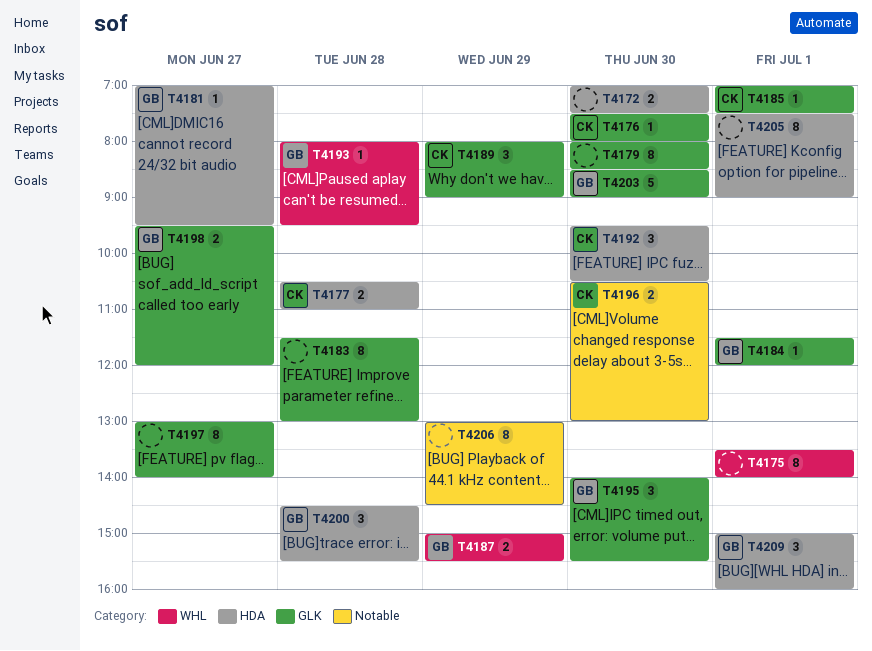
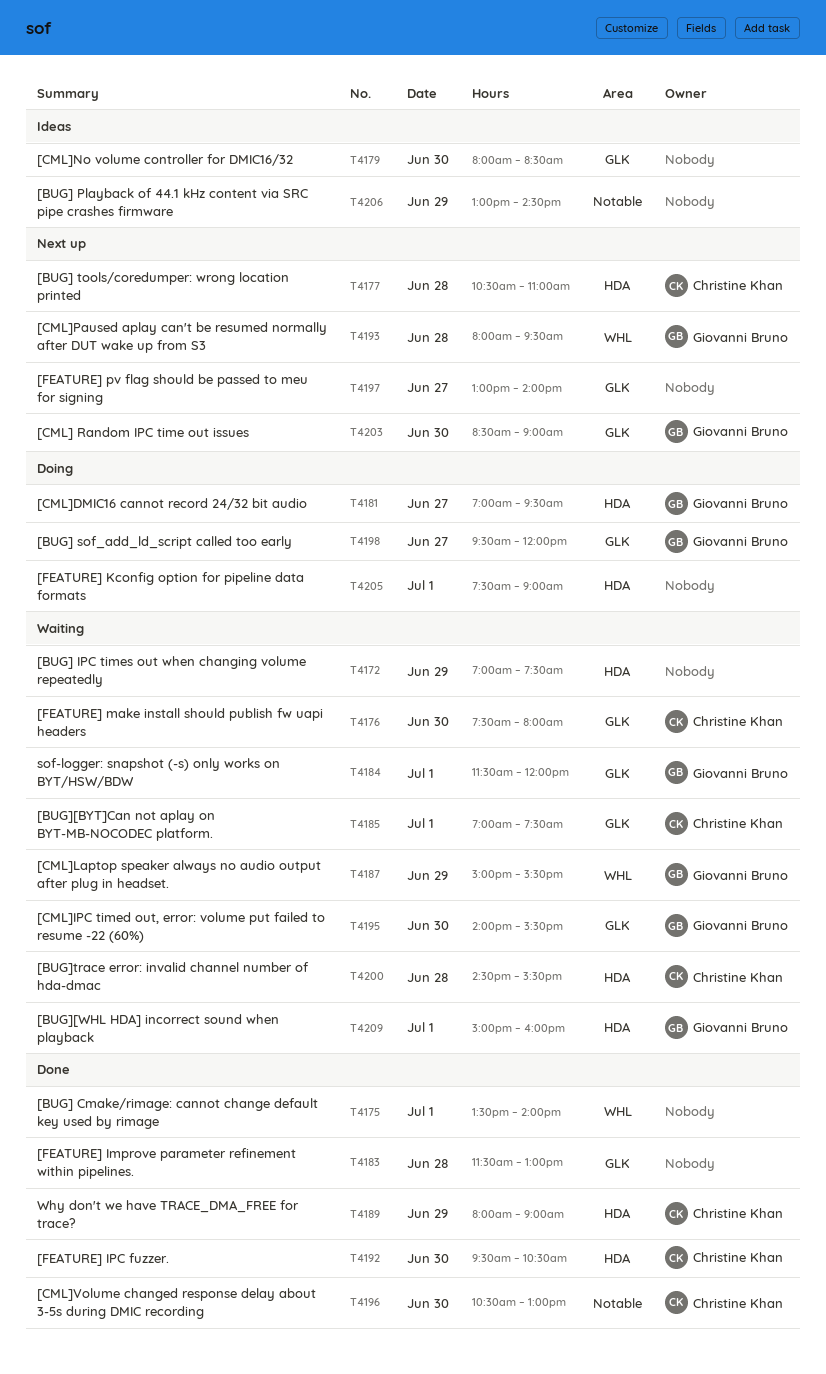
T4172, day: Jun 30 -> Jun 29
T4189, label: GLK -> HDA
T4200, owner: Giovanni Bruno -> Christine Khan

